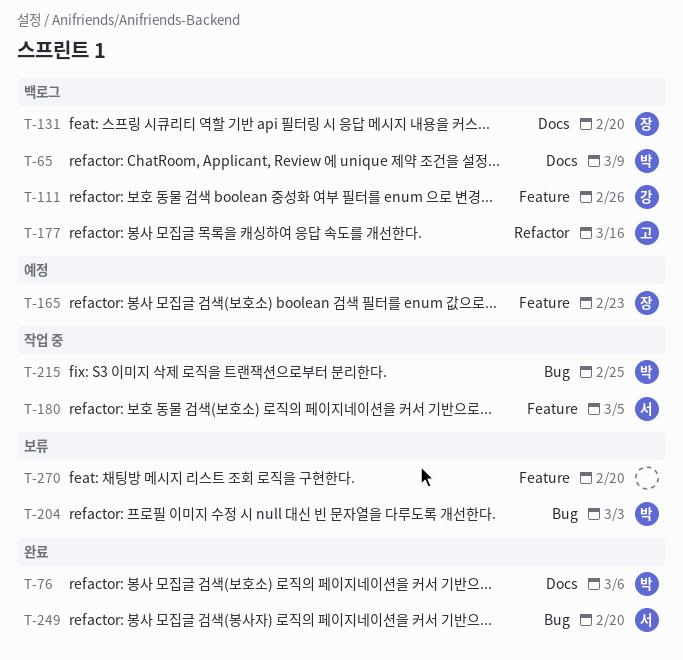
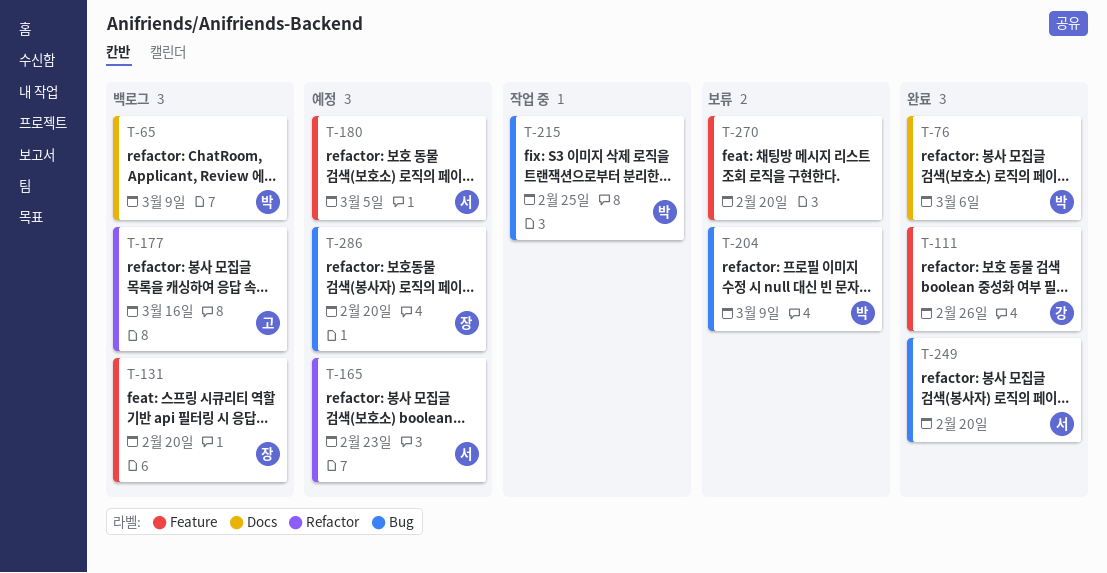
T-111, status: 백로그 -> 완료
T-131, label: Docs -> Feature
T-165, owner: 장 -> 서
T-165, label: Feature -> Refactor
T-180, status: 작업 중 -> 예정
T-204, due: Mar 3 -> Mar 9
T-286: none -> present

